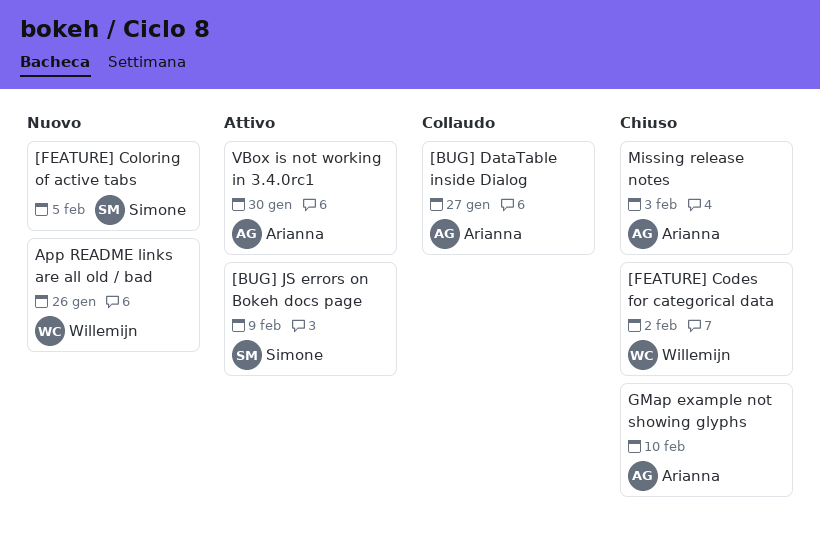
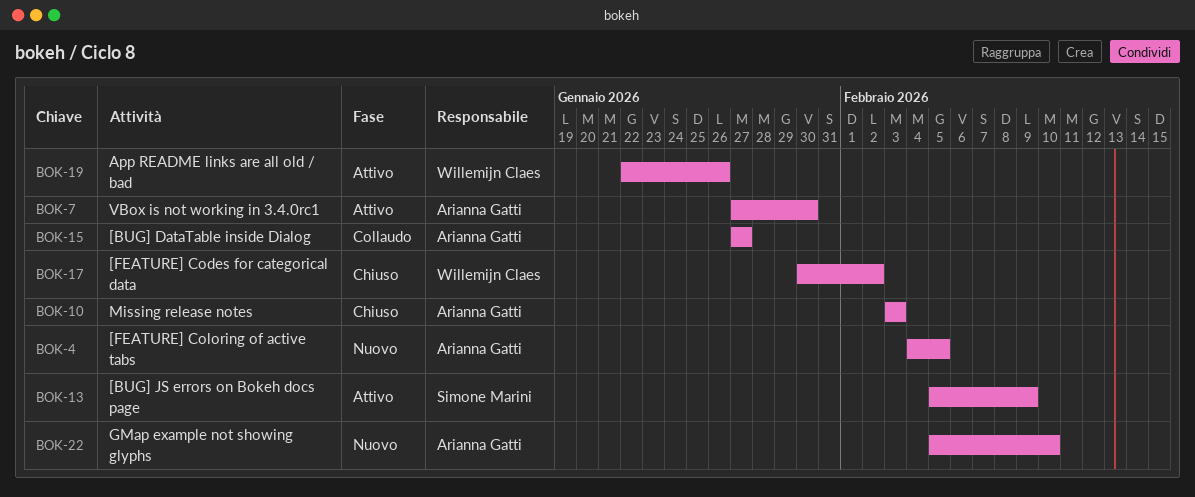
[FEATURE] Coloring of active tabs, owner: Simone Marini -> Arianna Gatti
App README links are all old / bad, status: Nuovo -> Attivo
GMap example not showing glyphs, status: Chiuso -> Nuovo

